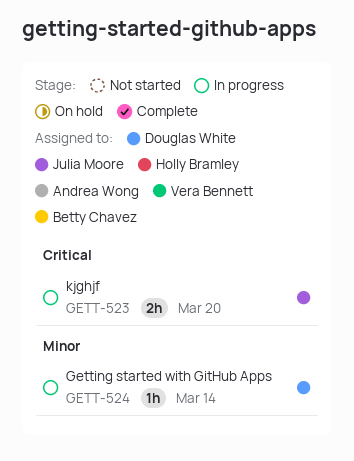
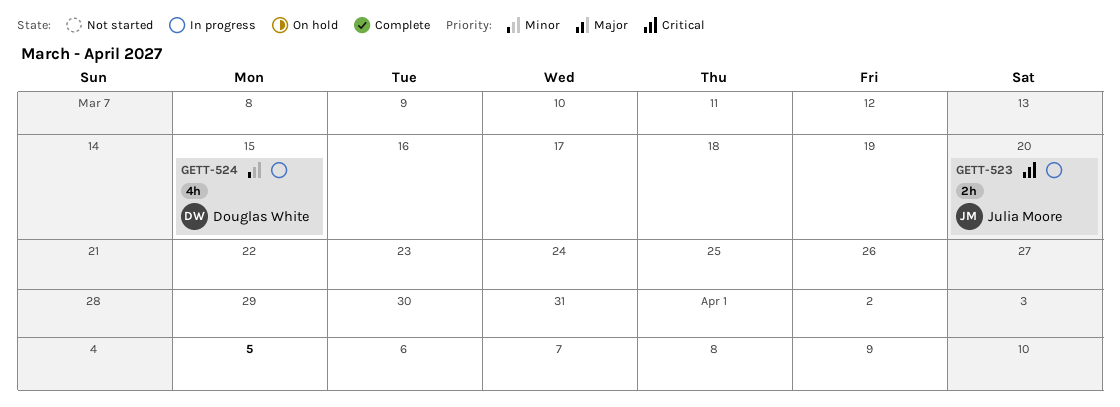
GETT-524, estimate: 1h -> 4h
GETT-524, due: Mar 14 -> Mar 15

